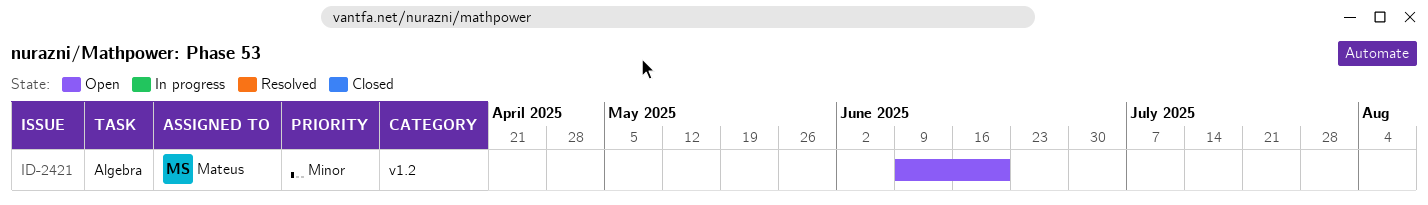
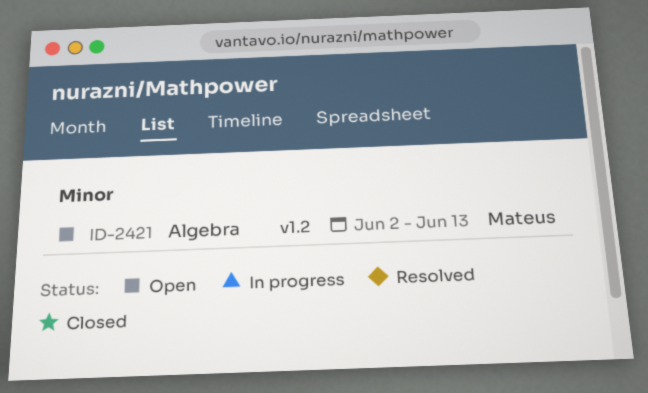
ID-2421, start: Jun 9 -> Jun 2
ID-2421, due: Jun 20 -> Jun 13

